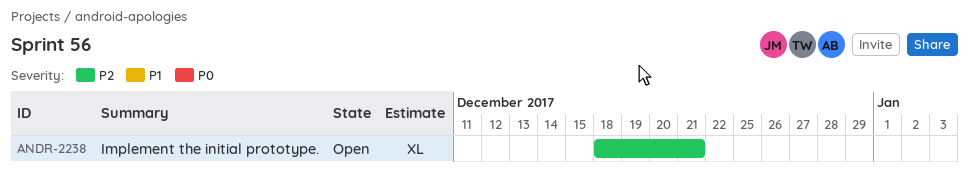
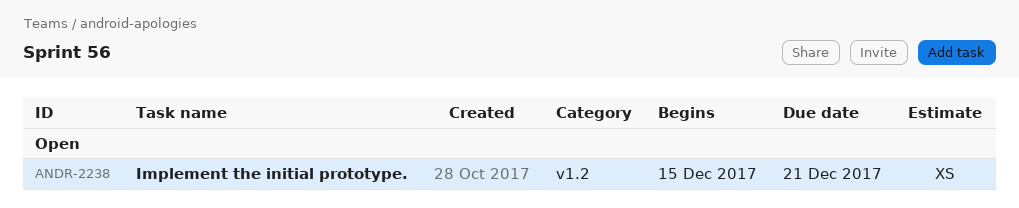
ANDR-2238, estimate: XL -> XS
ANDR-2238, start: Dec 18 -> Dec 15

